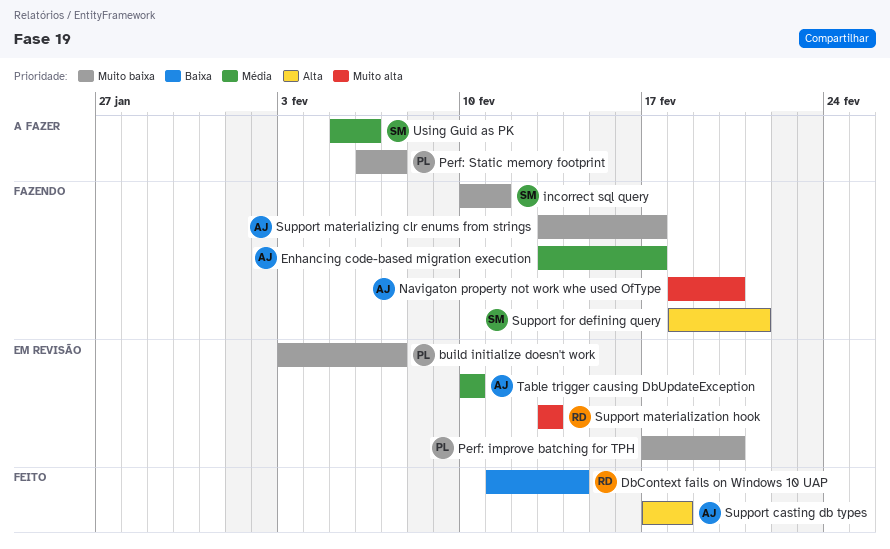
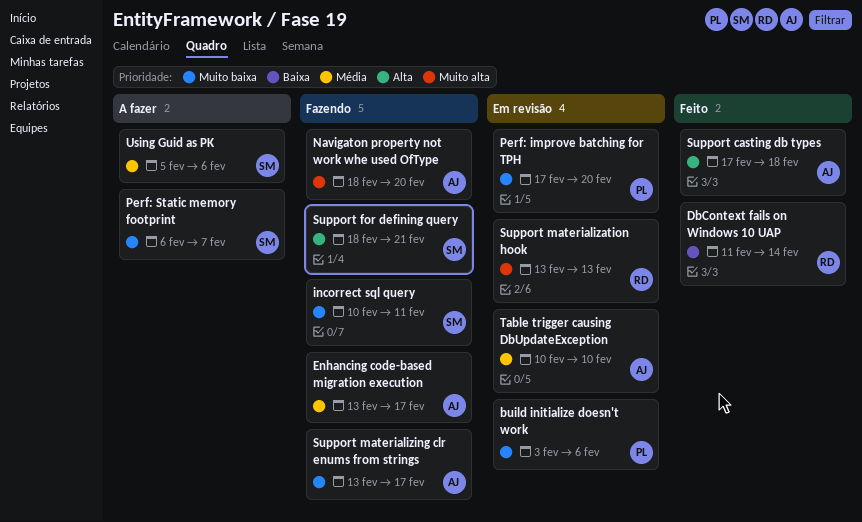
build initialize doesn't work, due: Feb 7 -> Feb 6
Perf: Static memory footprint, owner: PL -> SM

